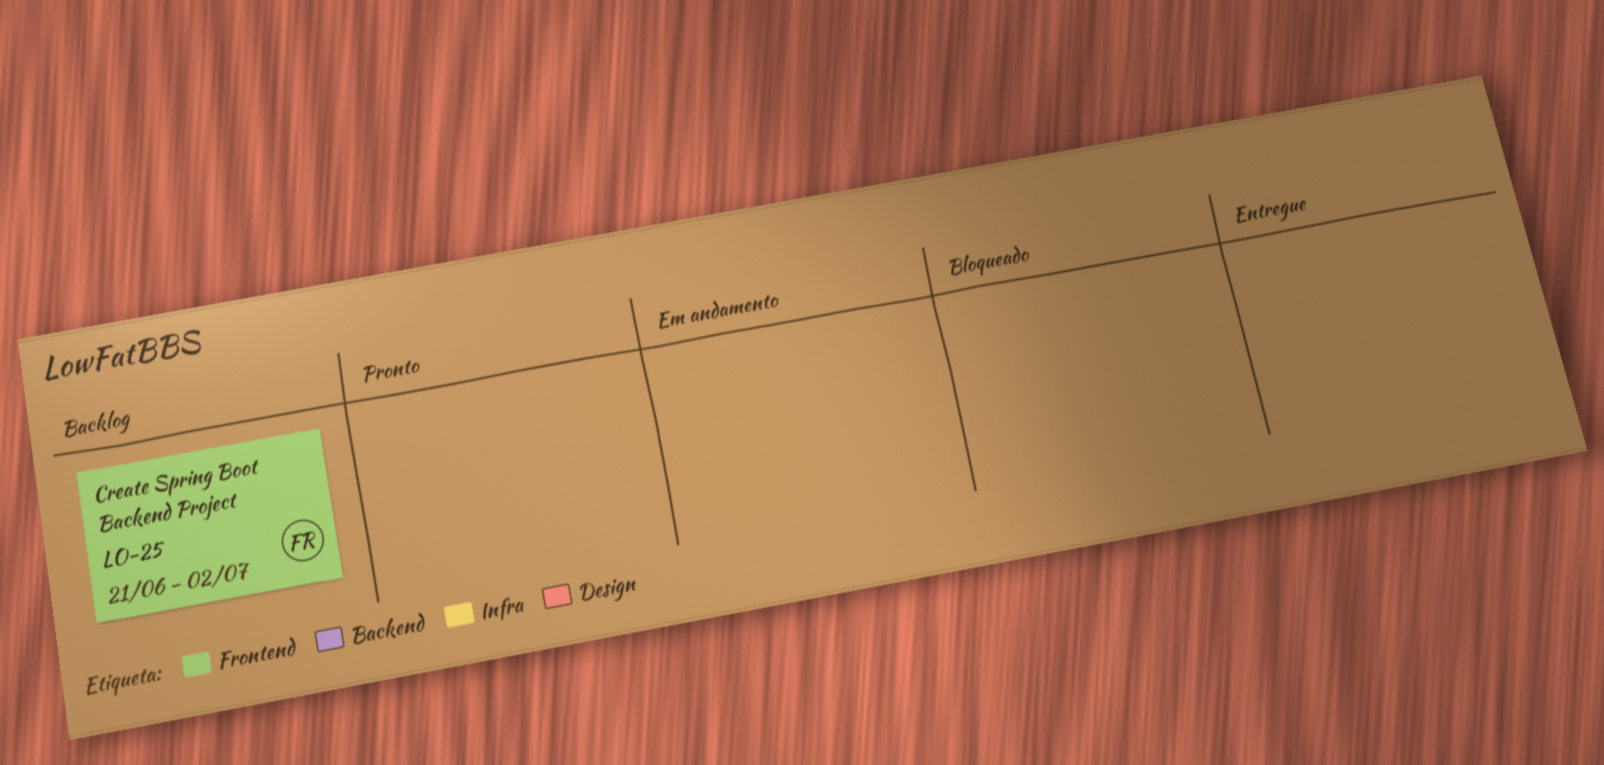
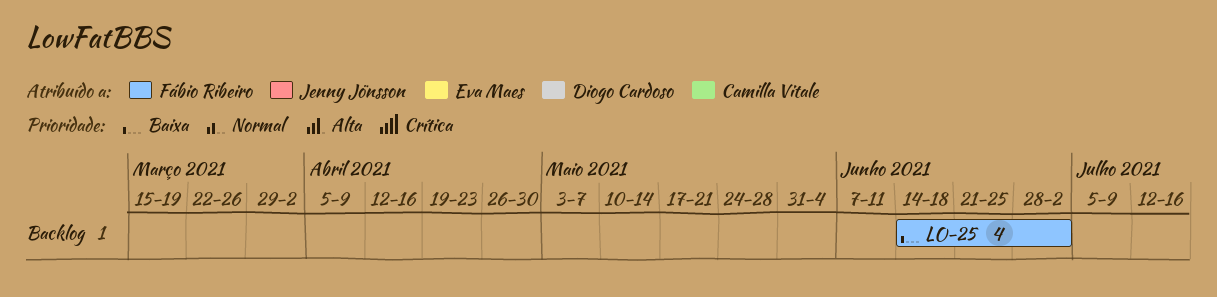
LO-25, start: Jun 21 -> Jun 14

